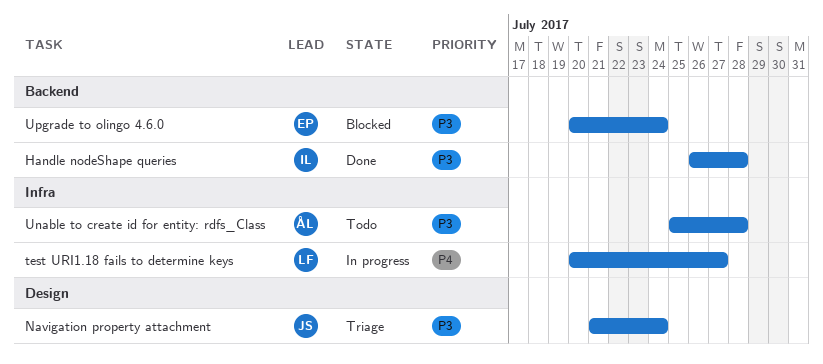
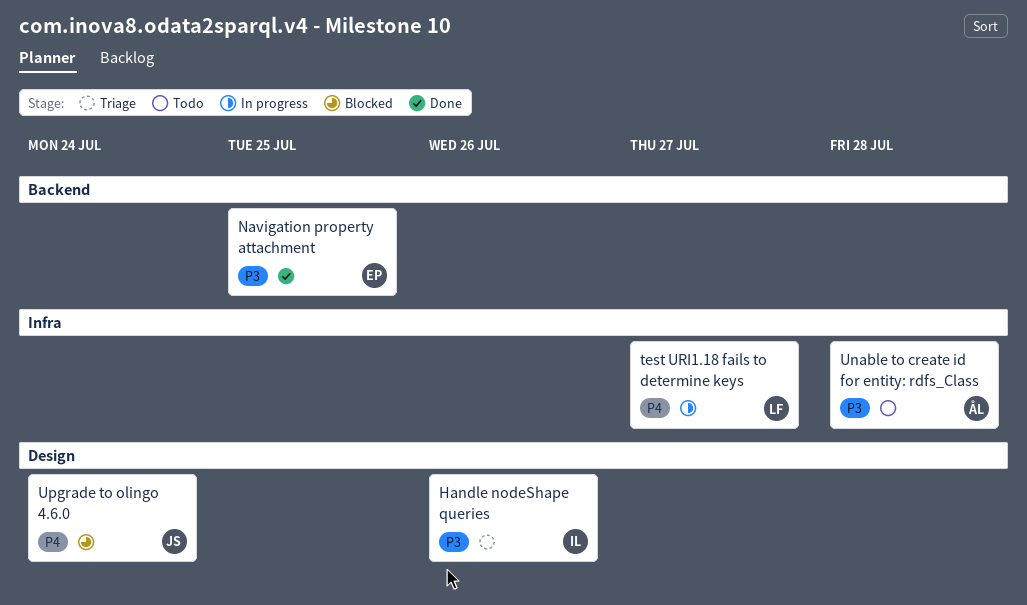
Handle nodeShape queries, status: Done -> Triage
Handle nodeShape queries, label: Backend -> Design
Handle nodeShape queries, due: Jul 28 -> Jul 26
Navigation property attachment, status: Triage -> Done
Navigation property attachment, owner: JS -> EP
Navigation property attachment, label: Design -> Backend
Navigation property attachment, due: Jul 24 -> Jul 25
Upgrade to olingo 4.6.0, owner: EP -> JS
Upgrade to olingo 4.6.0, priority: P3 -> P4
Upgrade to olingo 4.6.0, label: Backend -> Design

